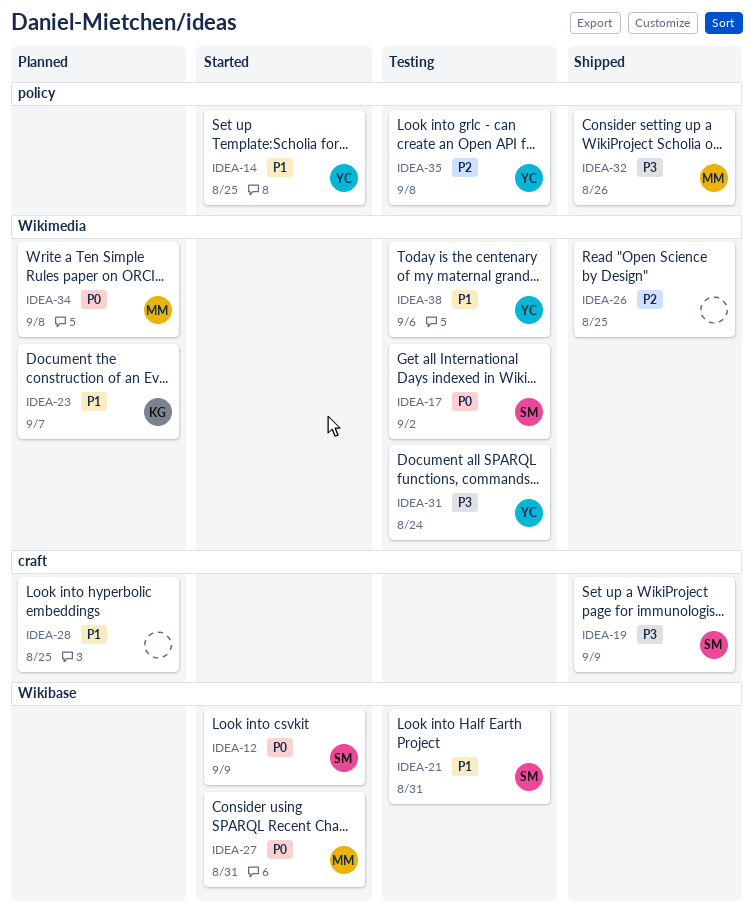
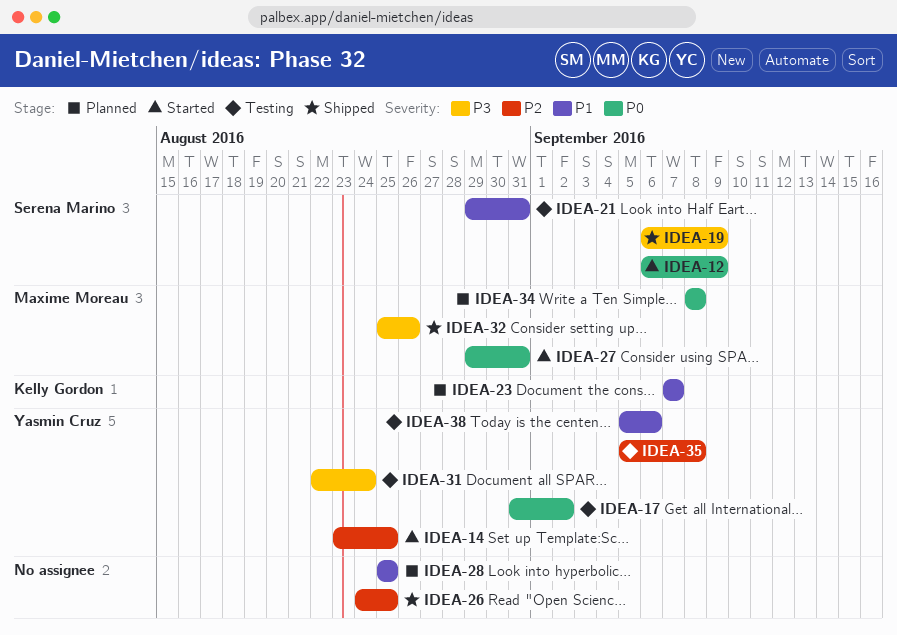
IDEA-14, priority: P1 -> P2
IDEA-17, owner: Serena Marino -> Yasmin Cruz

